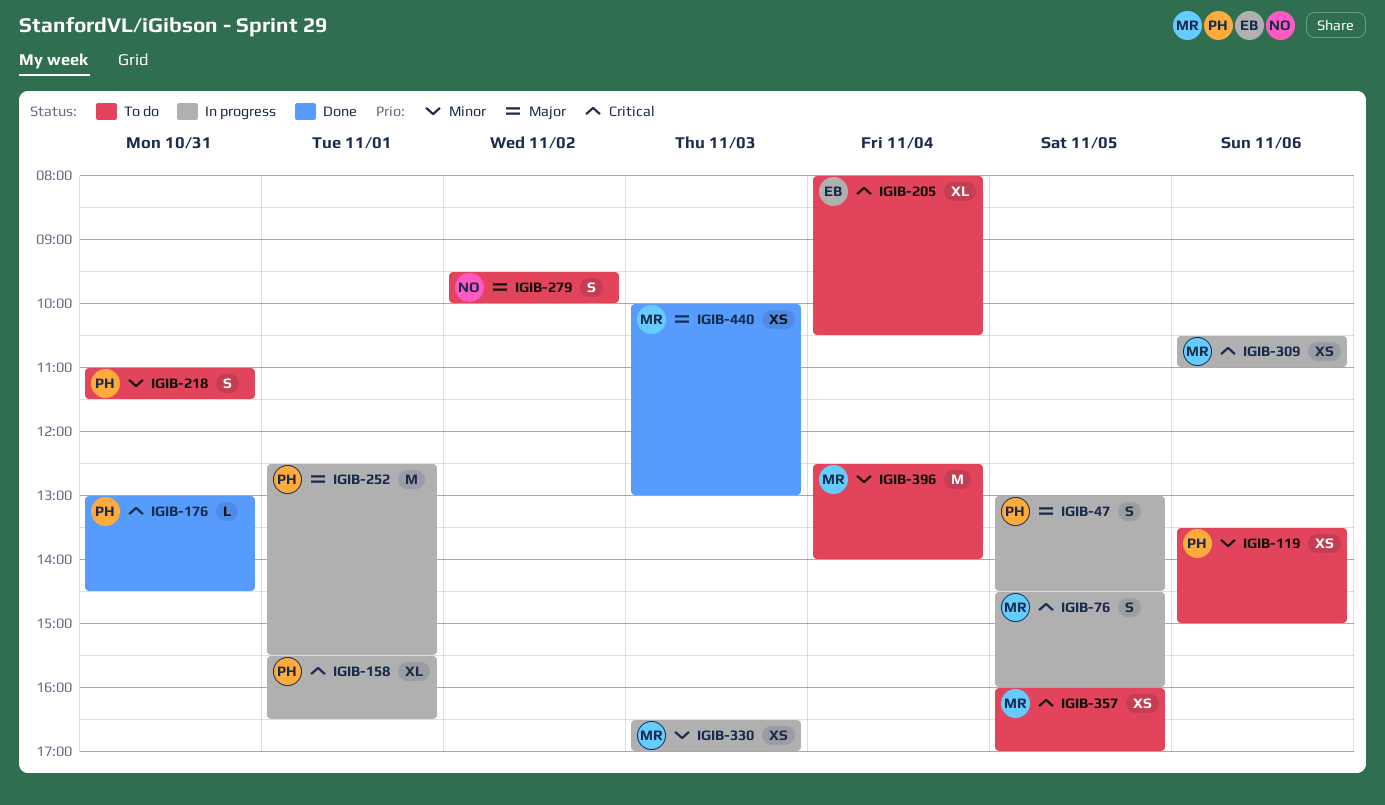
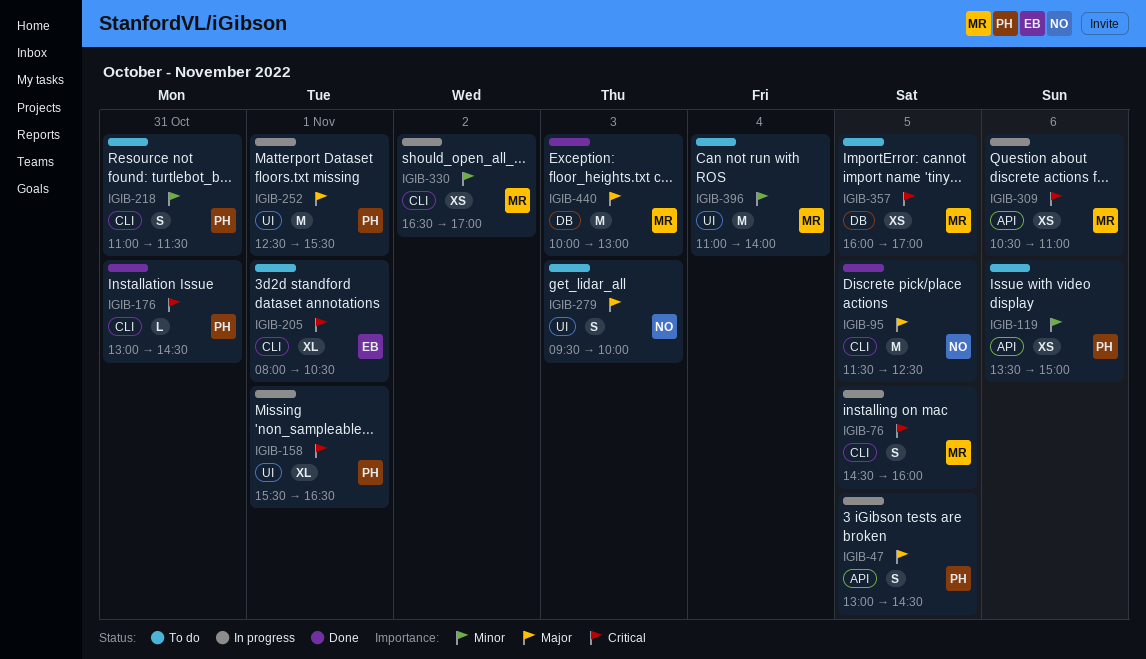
IGIB-95: none -> present
IGIB-205, day: Nov 4 -> Nov 1
IGIB-279, day: Nov 2 -> Nov 3
IGIB-330, day: Nov 3 -> Nov 2
IGIB-396, begins: 12:30 -> 11:00
IGIB-440, estimate: XS -> M

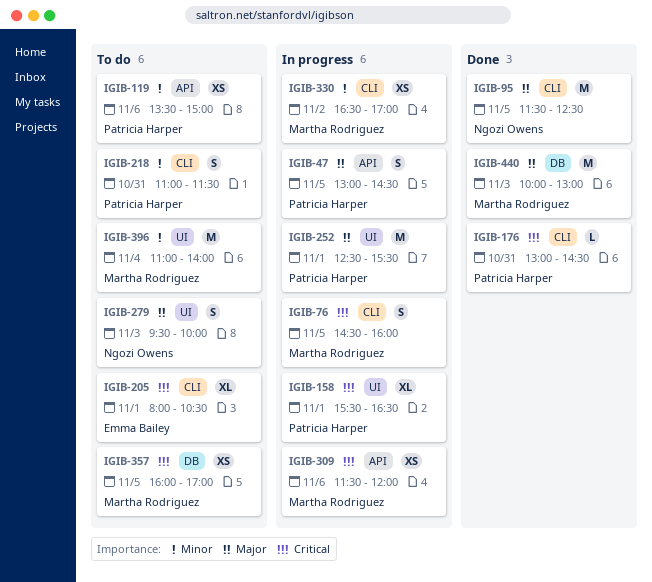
IGIB-309, begins: 10:30 -> 11:30
IGIB-309, ends: 11:00 -> 12:00

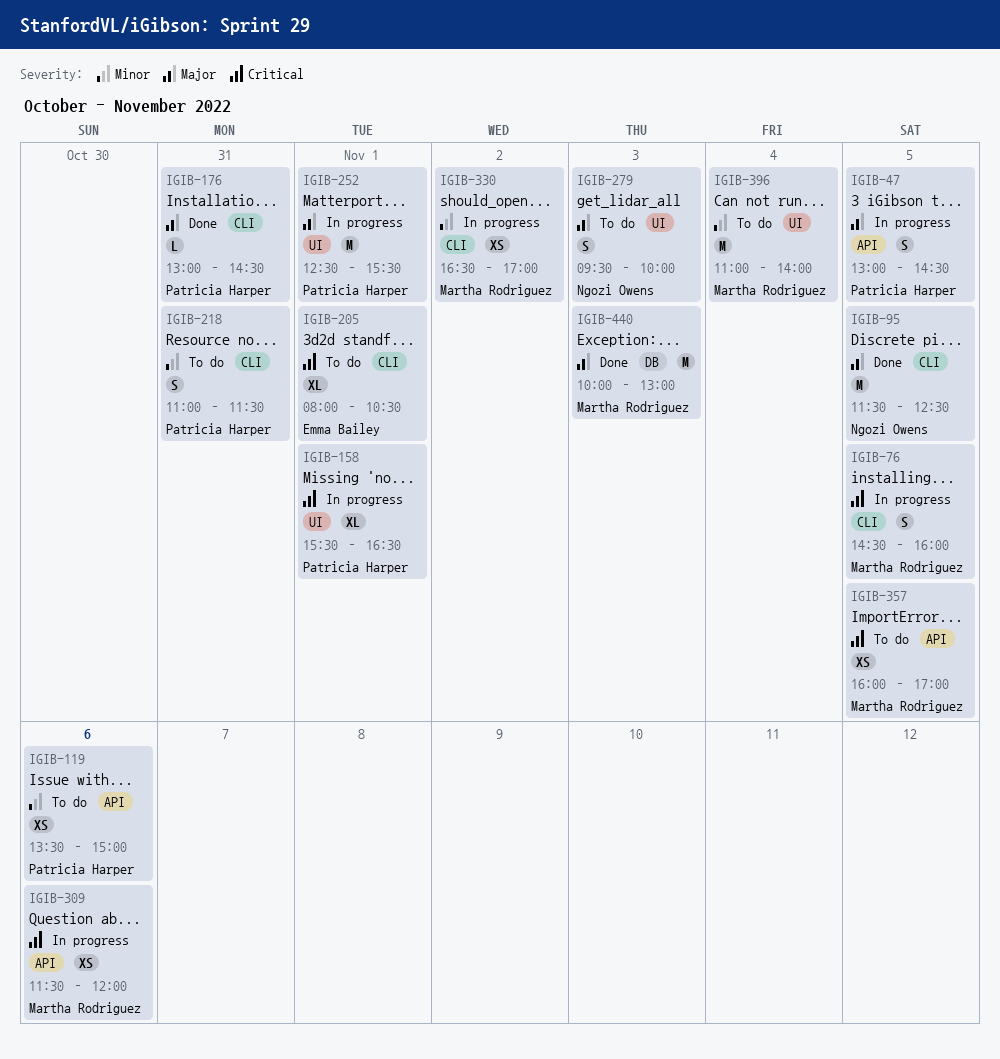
IGIB-176, priority: Critical -> Major
IGIB-357, label: DB -> API

